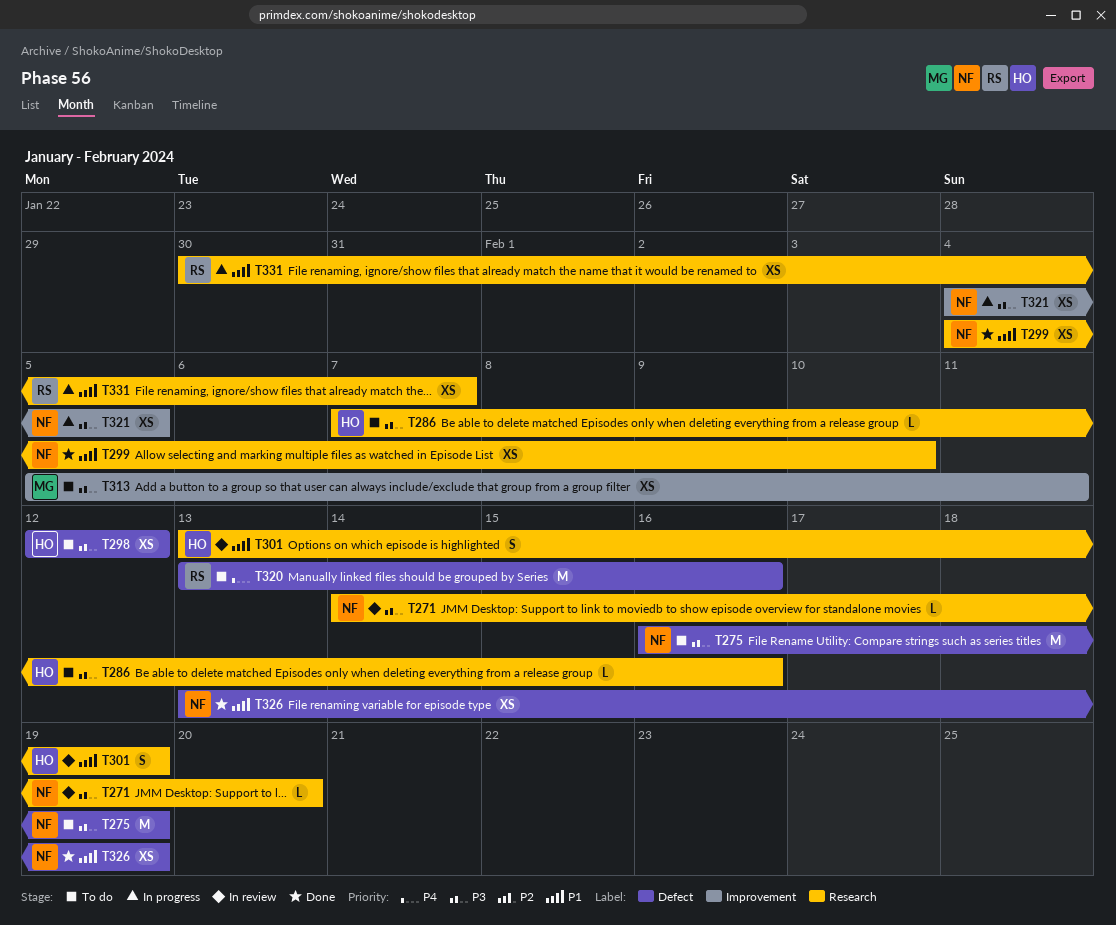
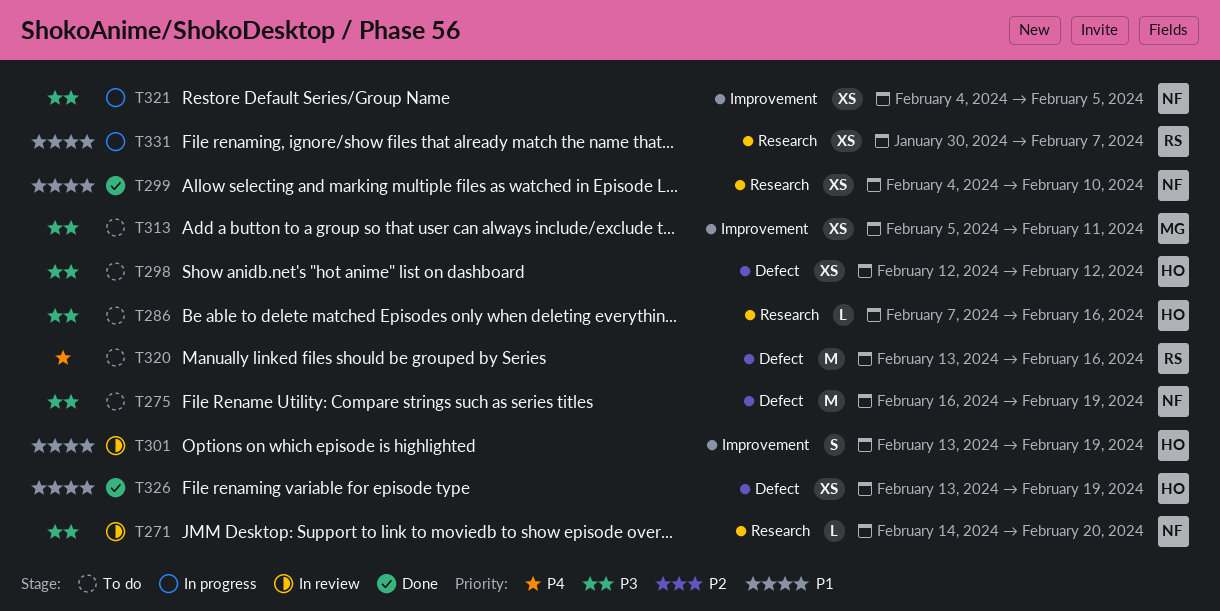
T301, label: Research -> Improvement
T326, owner: NF -> HO

